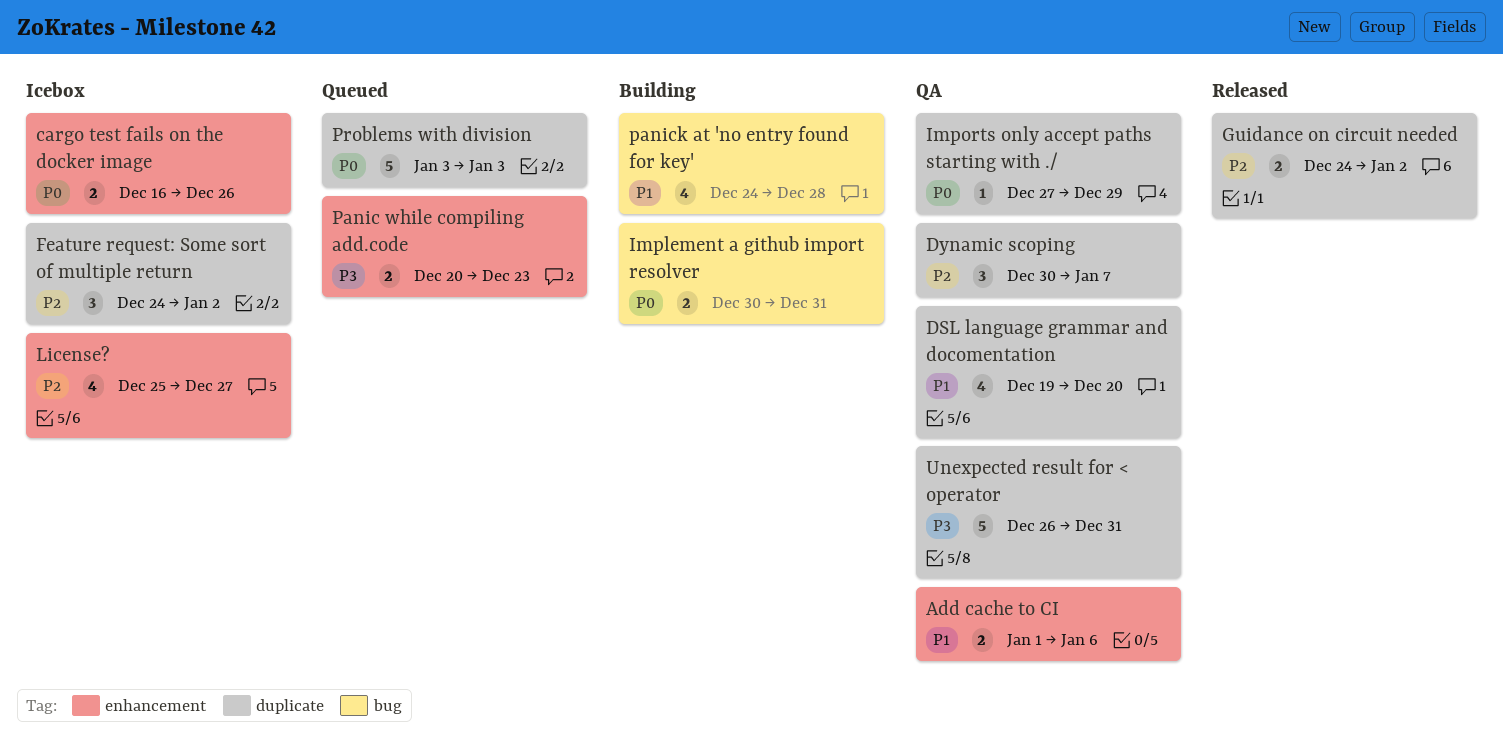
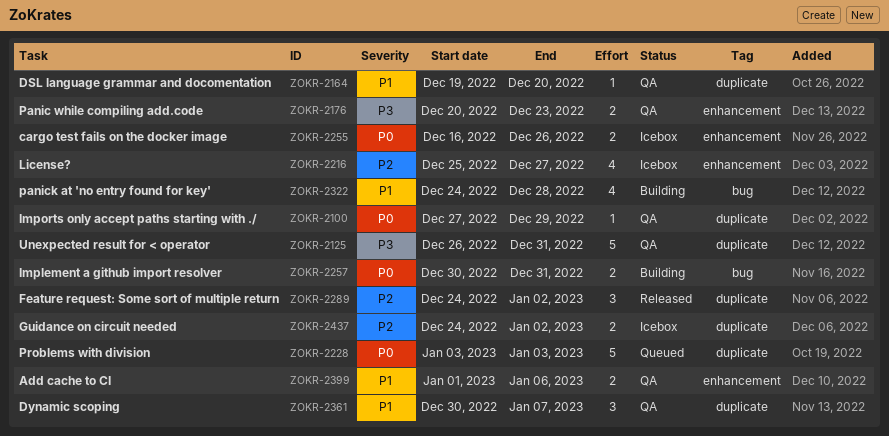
DSL language grammar and docomentation, estimate: 4 -> 1
Dynamic scoping, priority: P2 -> P1
Feature request: Some sort of multiple return, status: Icebox -> Released
Guidance on circuit needed, status: Released -> Icebox
Panic while compiling add.code, status: Queued -> QA

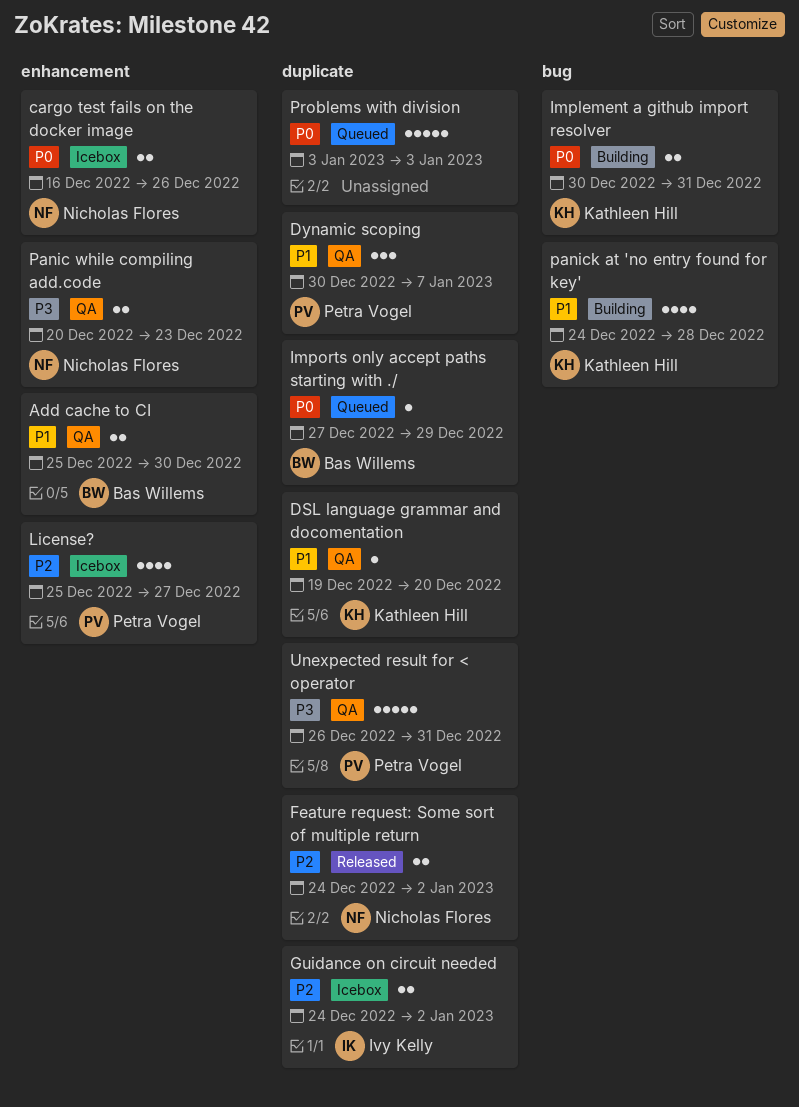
Add cache to CI, start: Jan 1 -> Dec 25
Add cache to CI, due: Jan 6 -> Dec 30
Feature request: Some sort of multiple return, estimate: 3 -> 2
Imports only accept paths starting with ./, status: QA -> Queued

